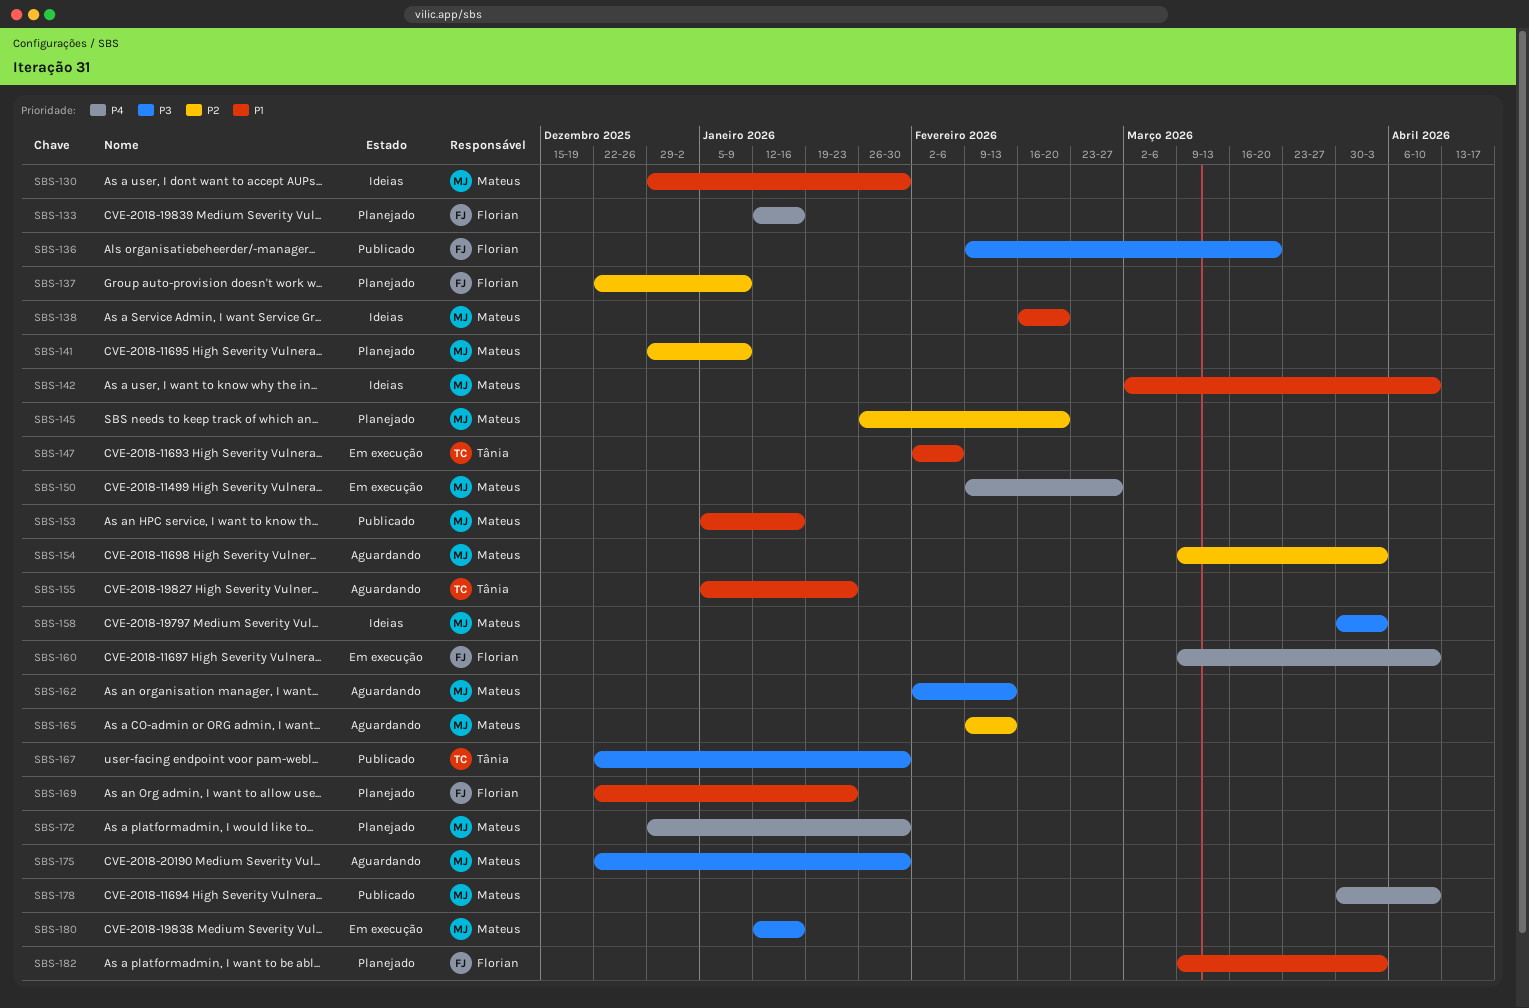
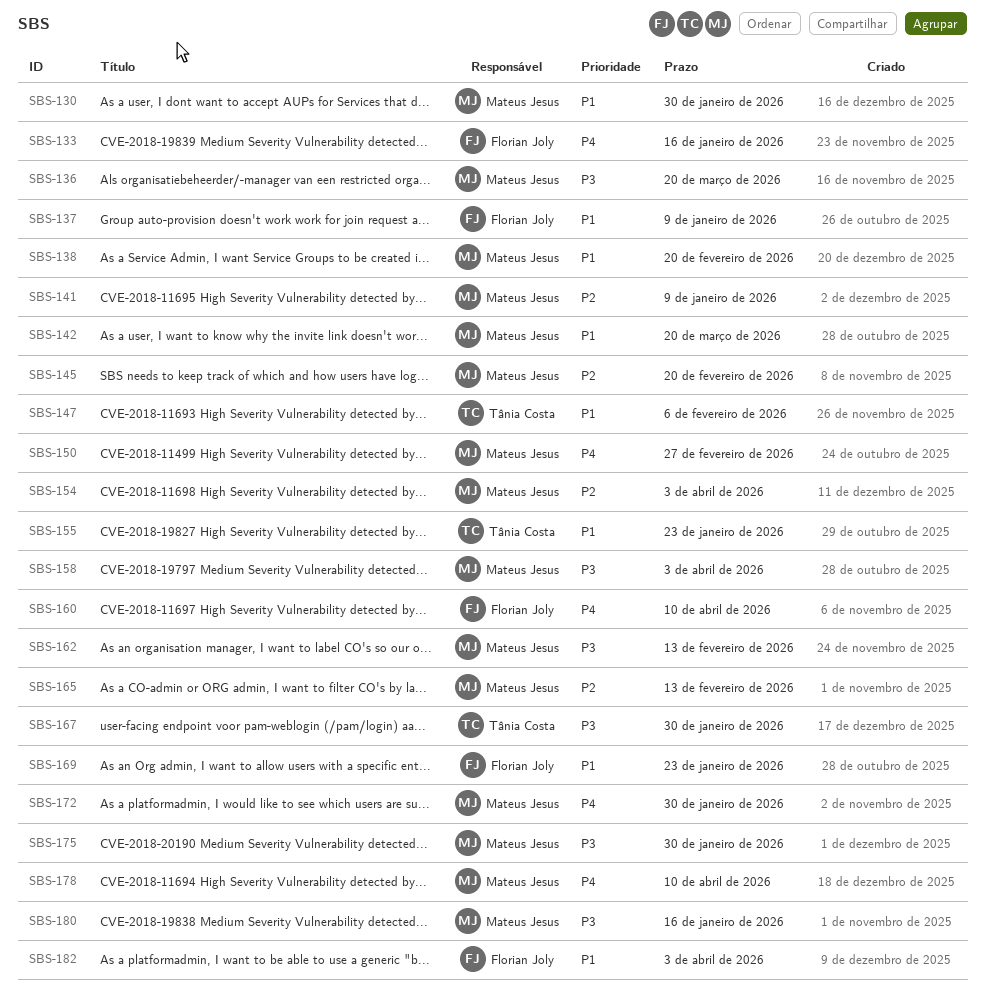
SBS-136, owner: Florian Joly -> Mateus Jesus
SBS-137, priority: P2 -> P1
SBS-142, due: Apr 10 -> Mar 20
SBS-153: present -> none

